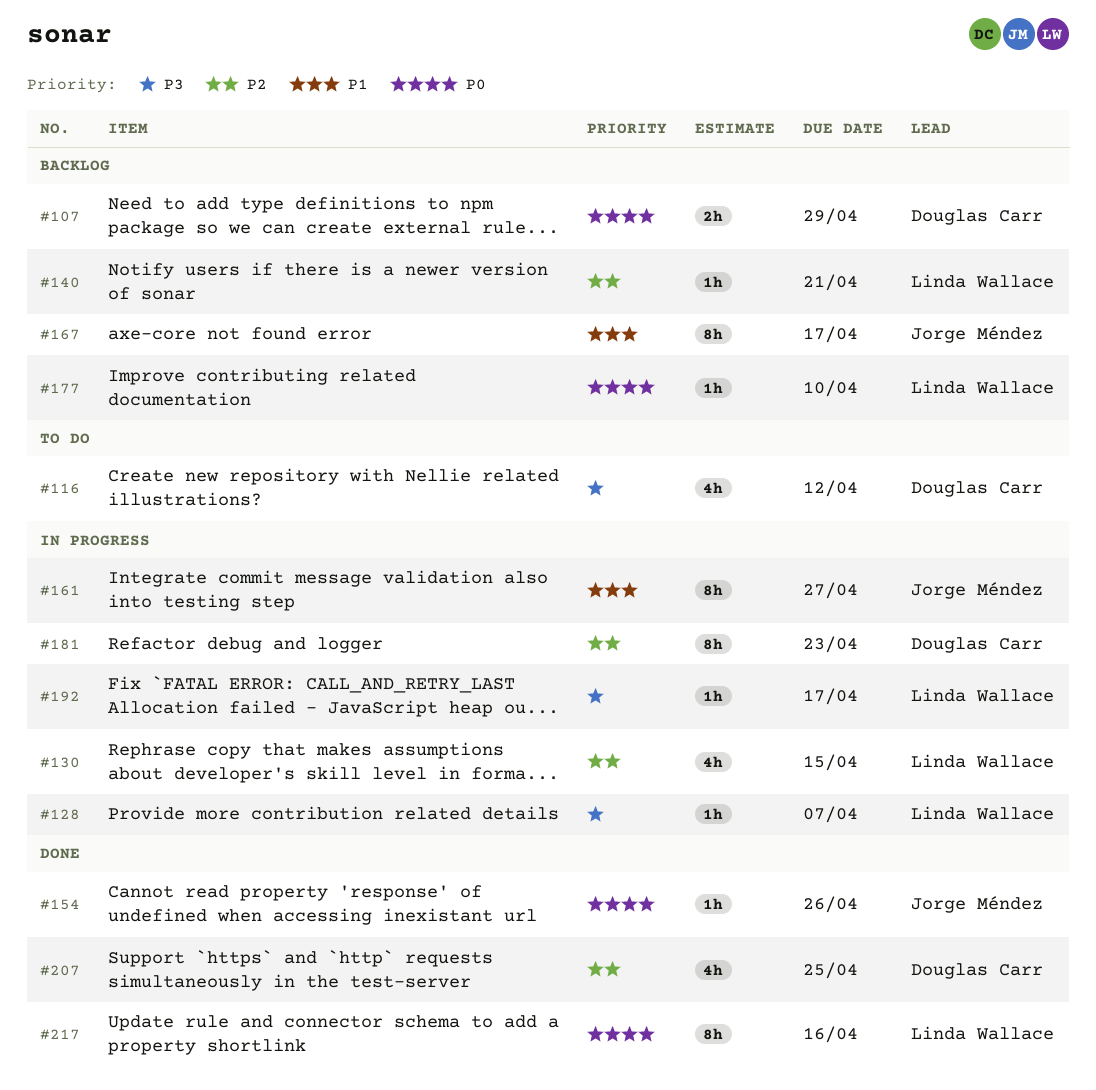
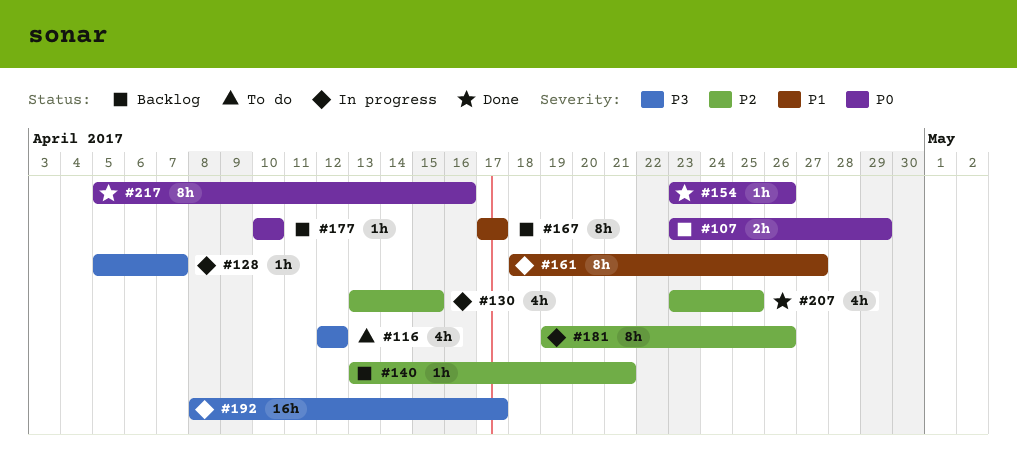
#181, due: Apr 23 -> Apr 26
#192, estimate: 1h -> 16h

